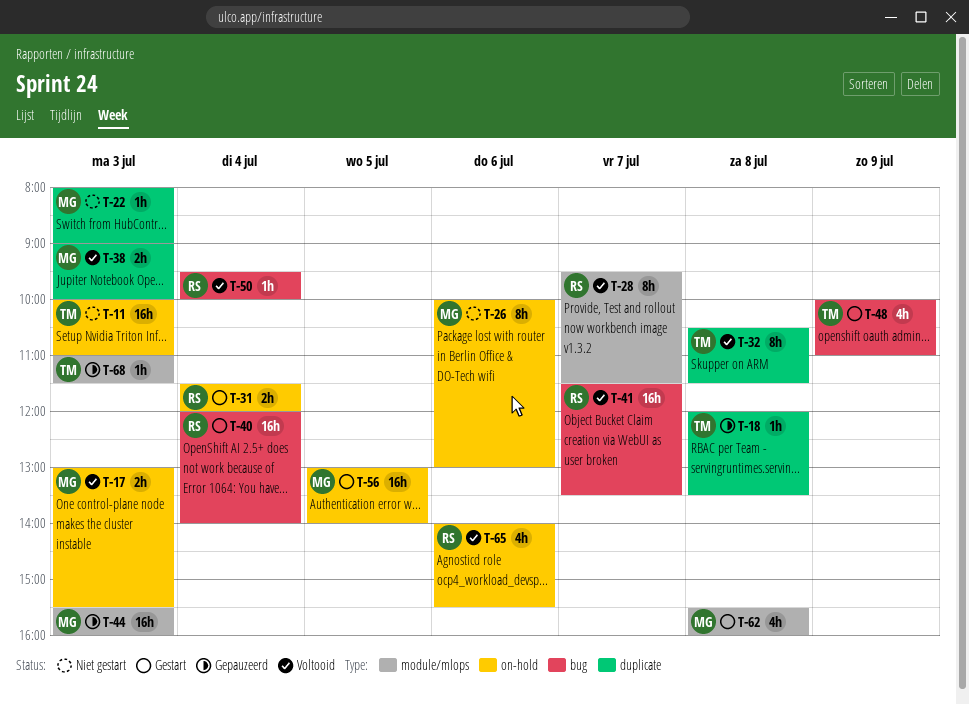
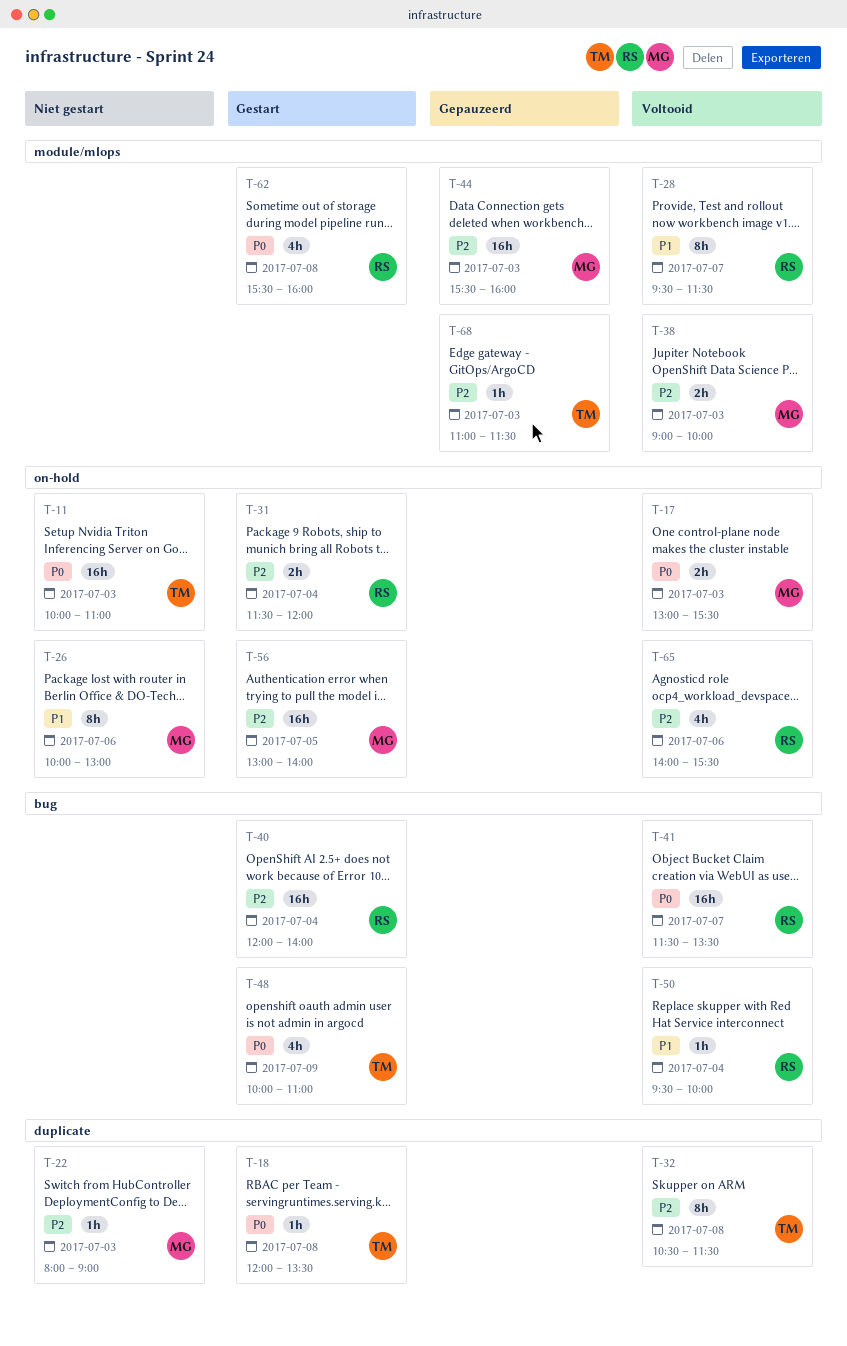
T-18, status: Gepauzeerd -> Gestart
T-38, label: duplicate -> module/mlops
T-62, owner: MG -> RS

